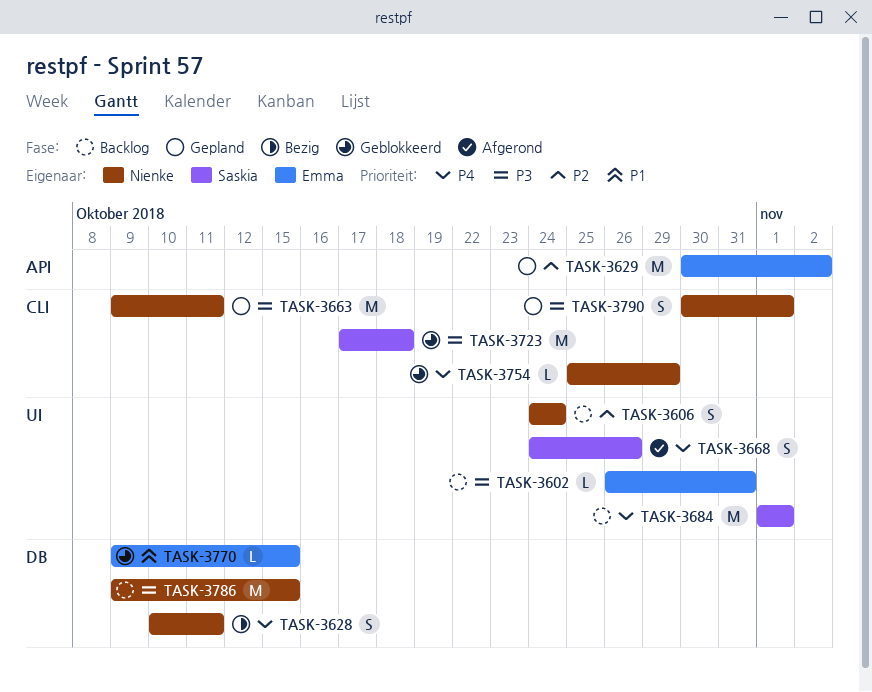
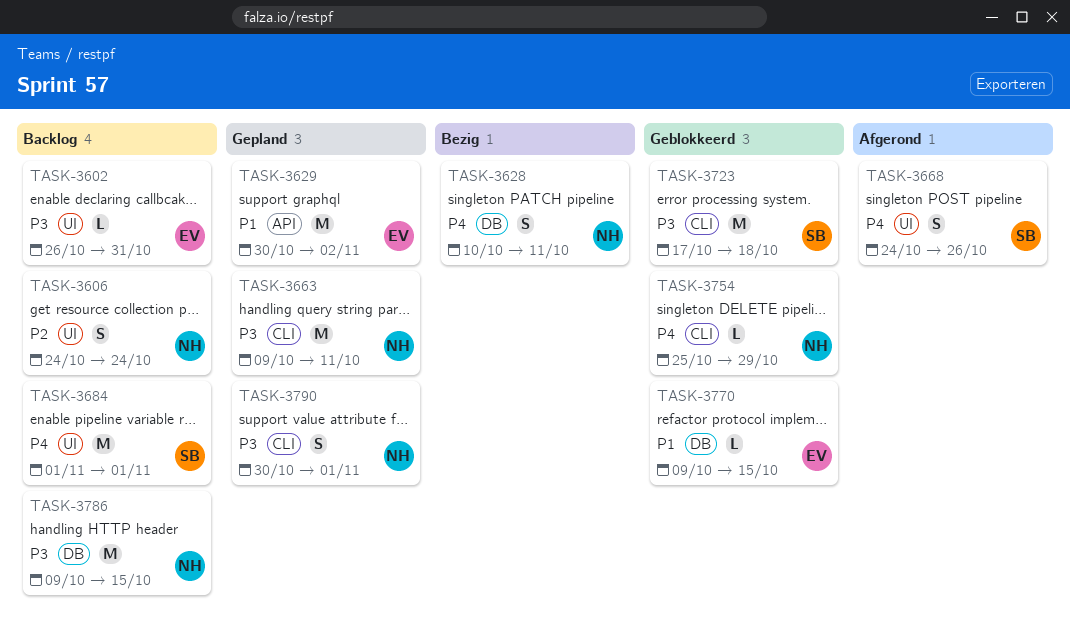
TASK-3629, priority: P2 -> P1

